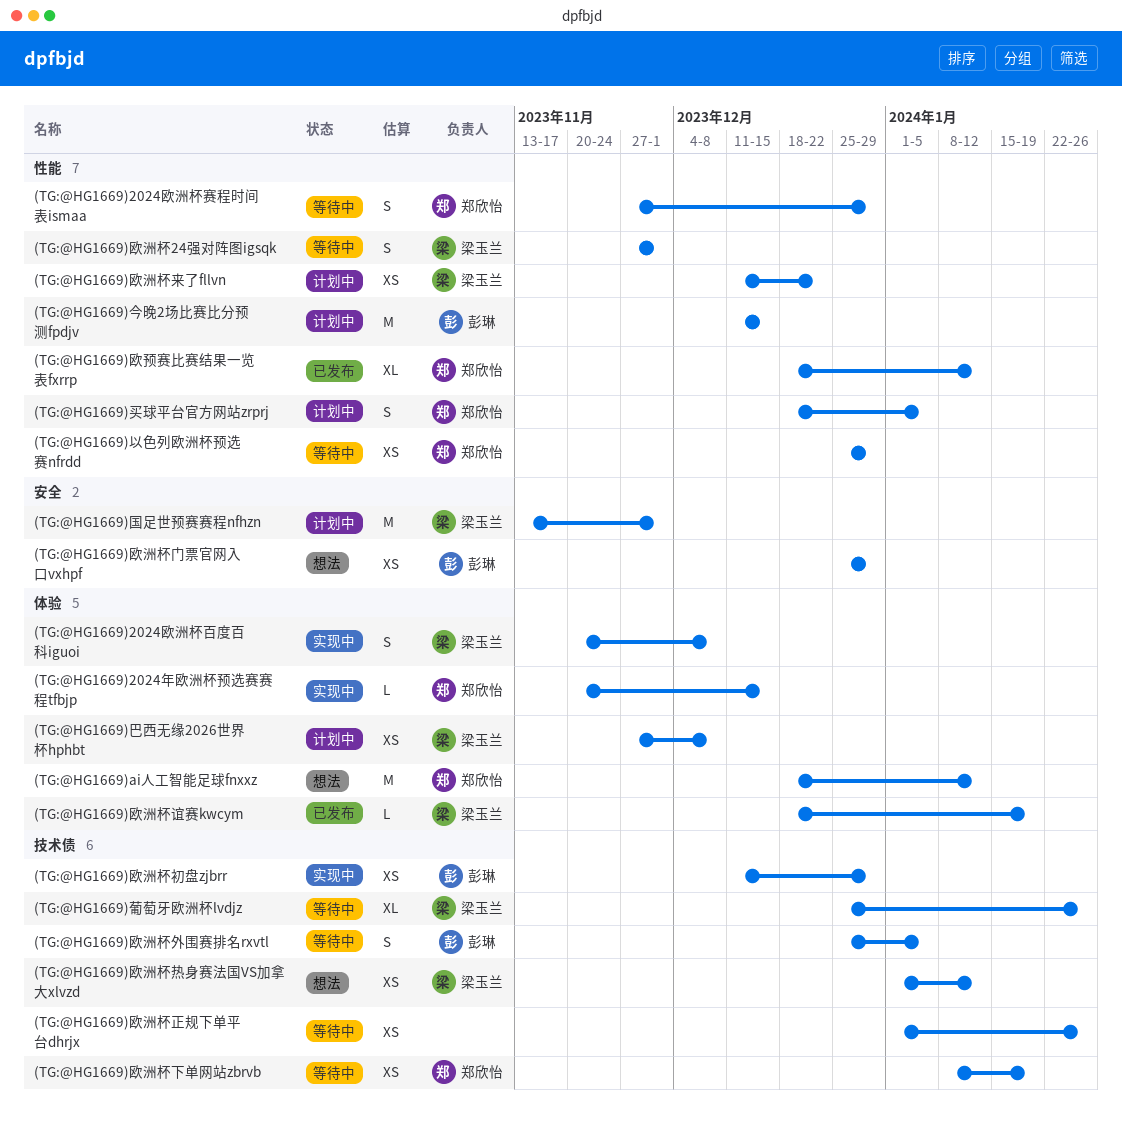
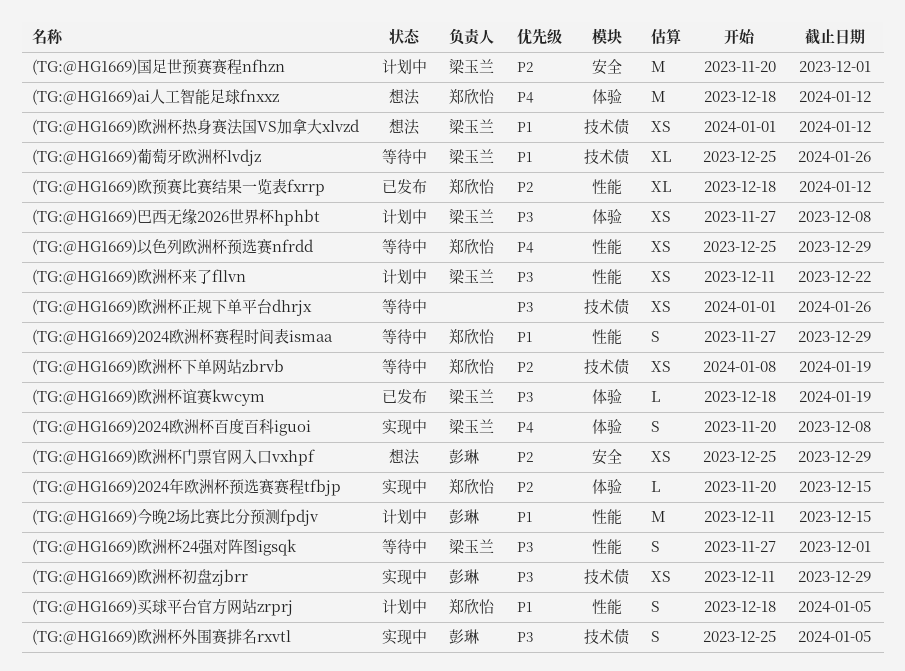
(TG:@HG1669)国足世预赛赛程nfhzn, start: Nov 13 -> Nov 20
(TG:@HG1669)欧洲杯外围赛排名rxvtl, status: 等待中 -> 实现中

